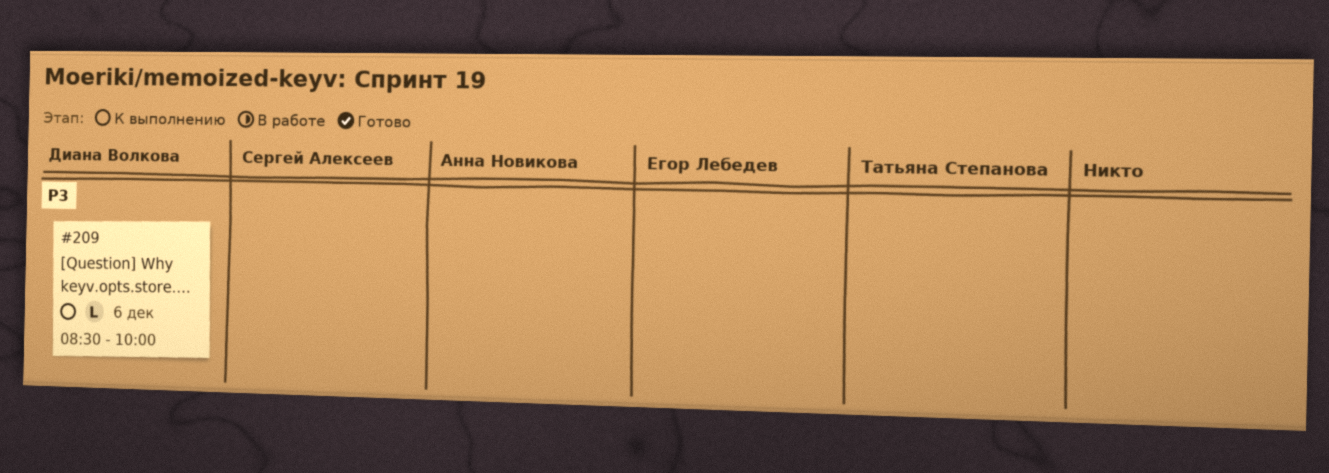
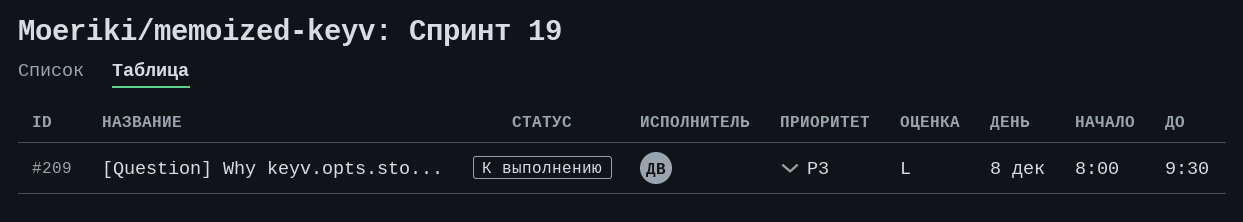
#209, day: Dec 6 -> Dec 8
#209, begins: 08:30 -> 08:00
#209, ends: 10:00 -> 09:30

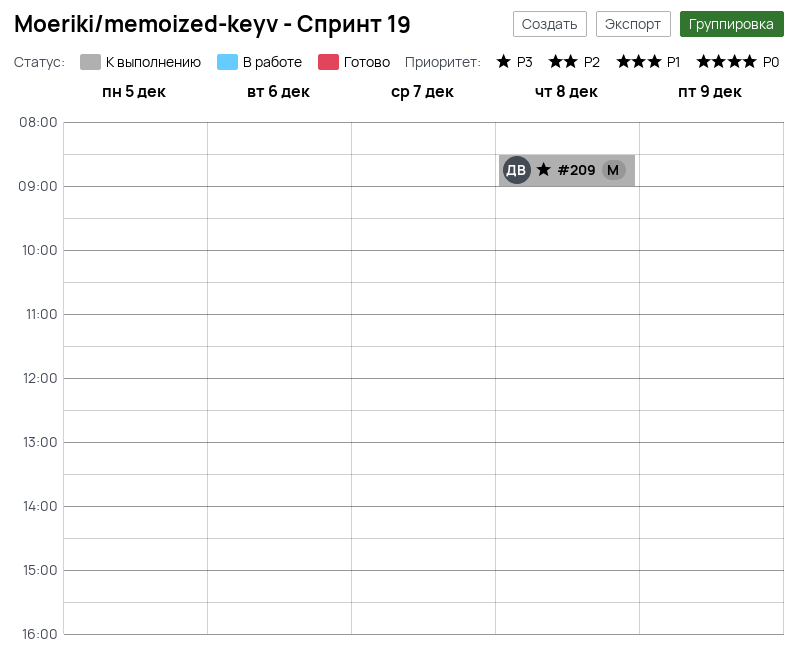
#209, estimate: L -> M
#209, begins: 08:00 -> 08:30
#209, ends: 09:30 -> 09:00

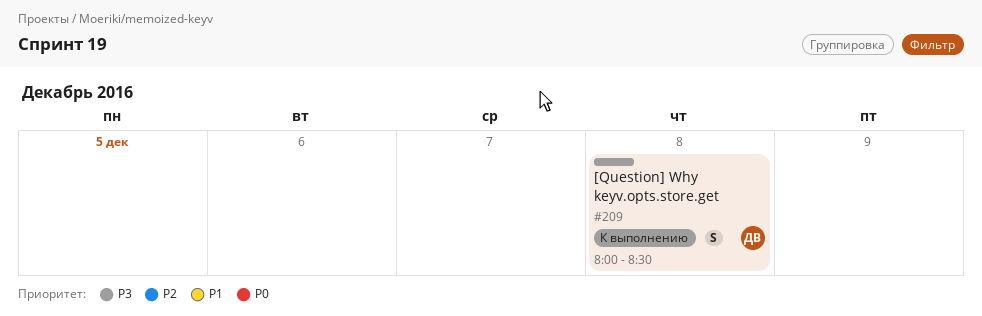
#209, estimate: M -> S
#209, begins: 08:30 -> 08:00
#209, ends: 09:00 -> 08:30

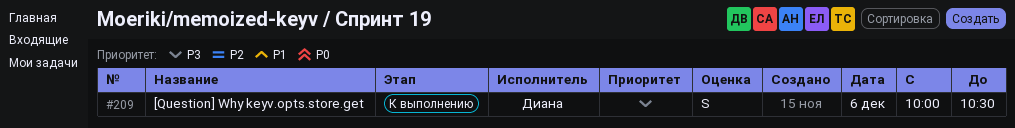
#209, day: Dec 8 -> Dec 6
#209, begins: 08:00 -> 10:00
#209, ends: 08:30 -> 10:30

